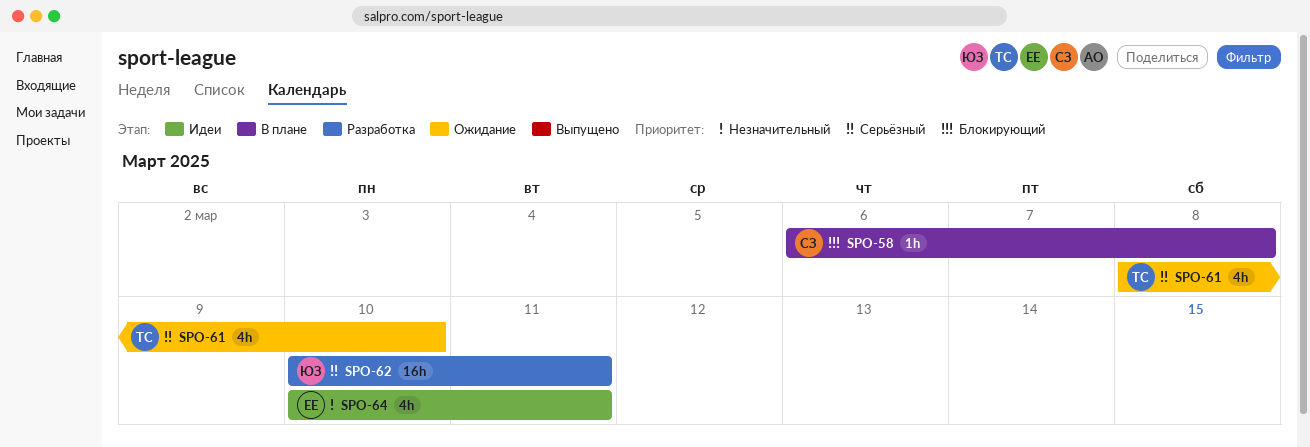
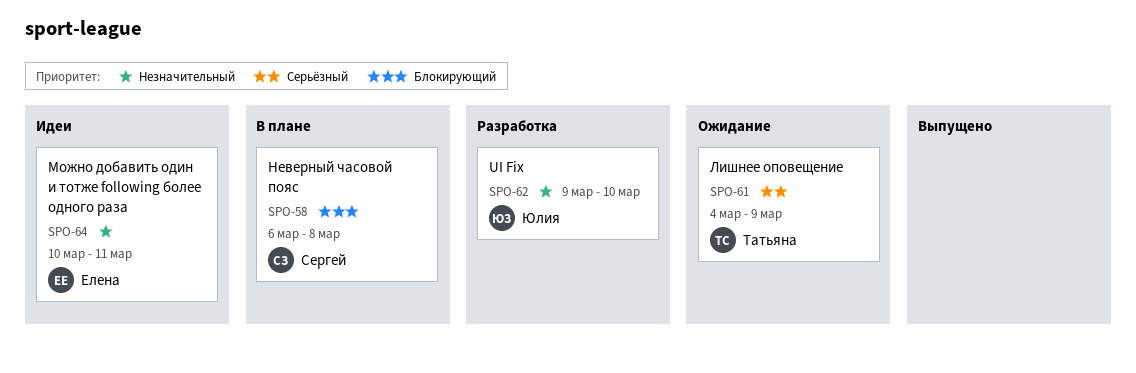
SPO-61, start: Mar 8 -> Mar 4
SPO-61, due: Mar 10 -> Mar 9
SPO-62, priority: Серьёзный -> Незначительный
SPO-62, start: Mar 10 -> Mar 9
SPO-62, due: Mar 11 -> Mar 10

